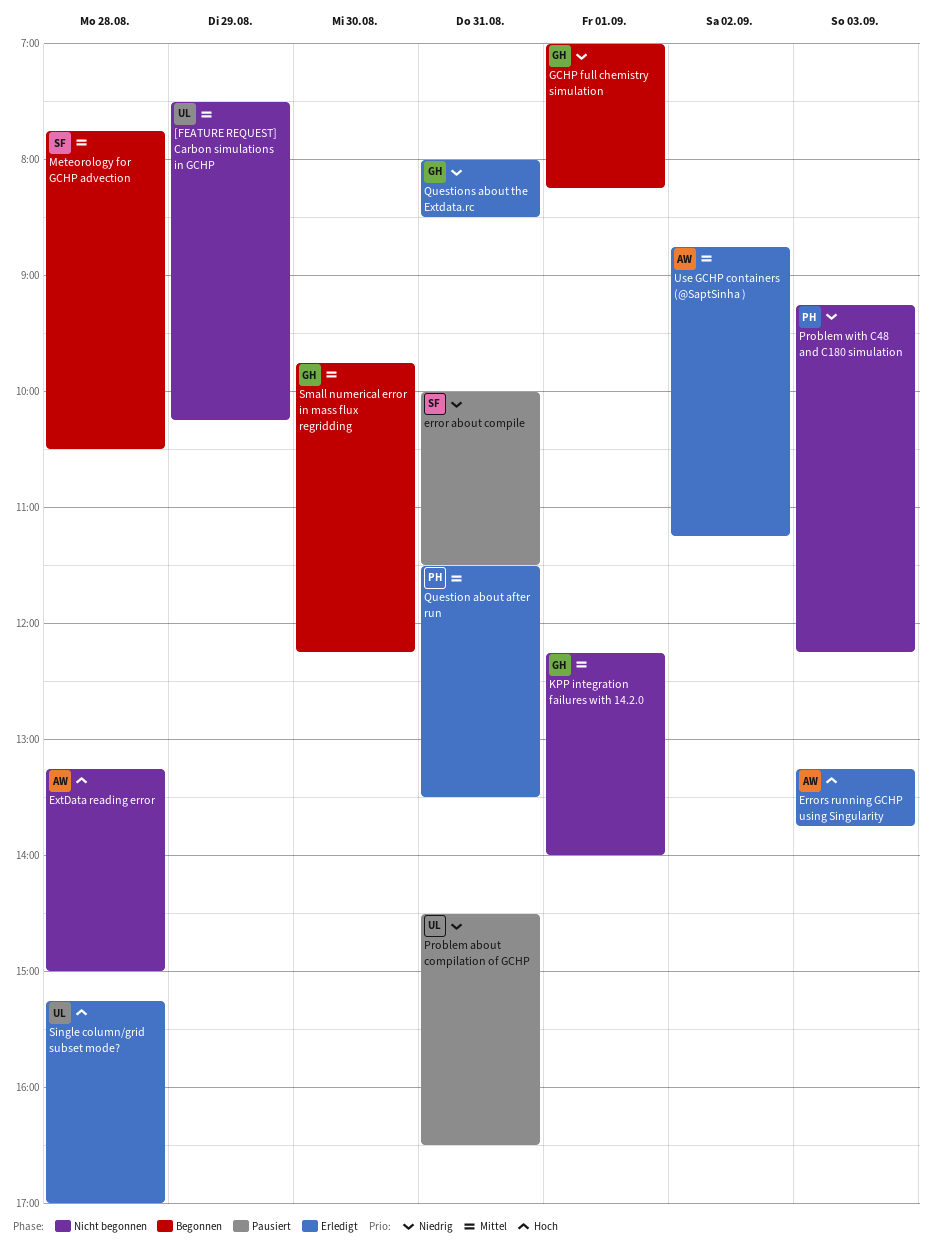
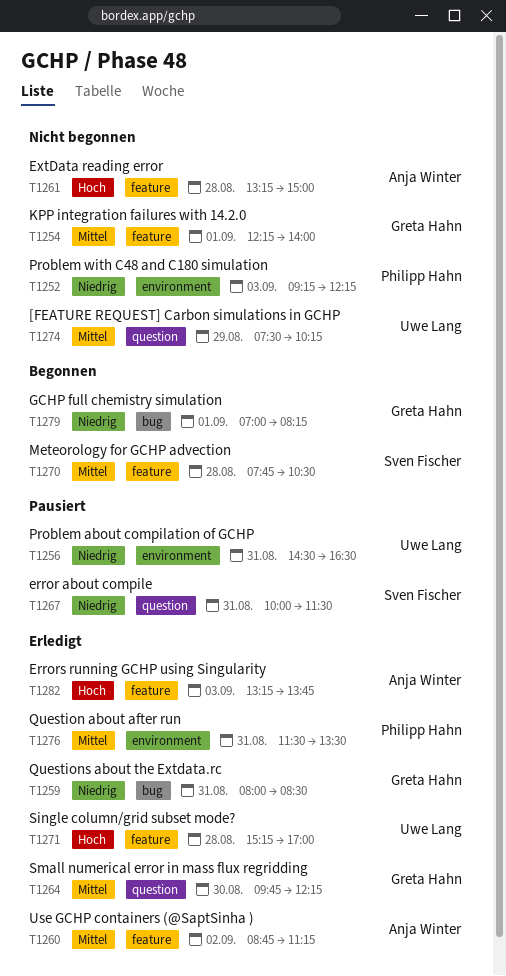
Small numerical error in mass flux regridding, status: Begonnen -> Erledigt

